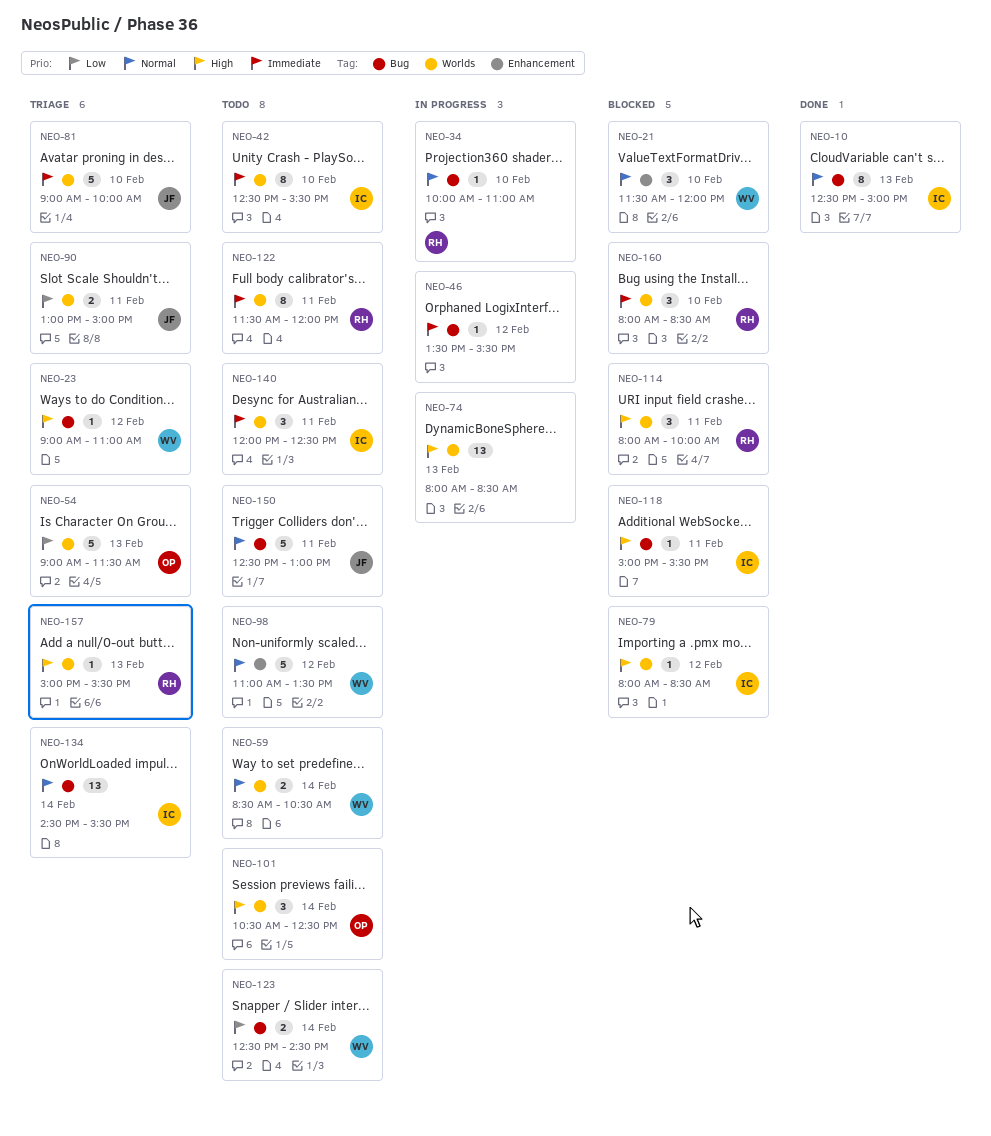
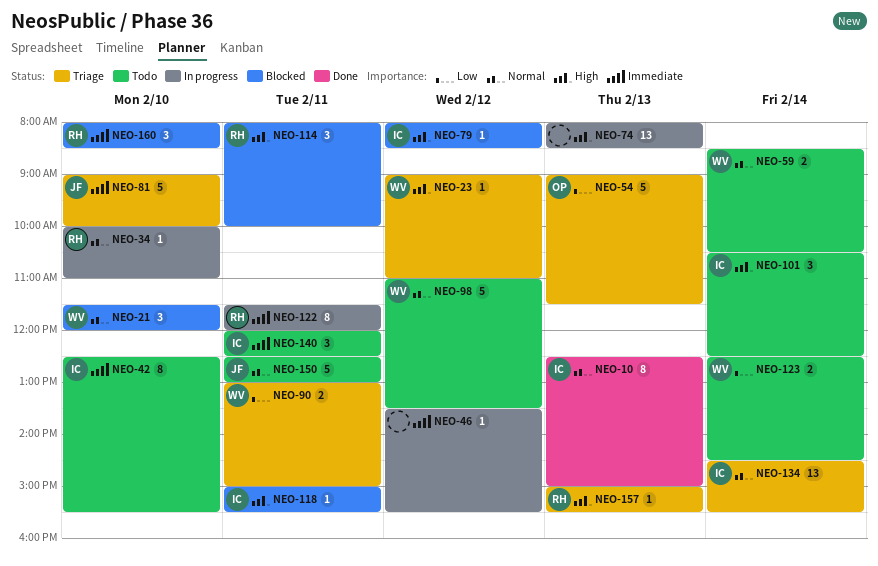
NEO-90, owner: JF -> WV
NEO-101, owner: OP -> IC
NEO-122, status: Todo -> In progress

